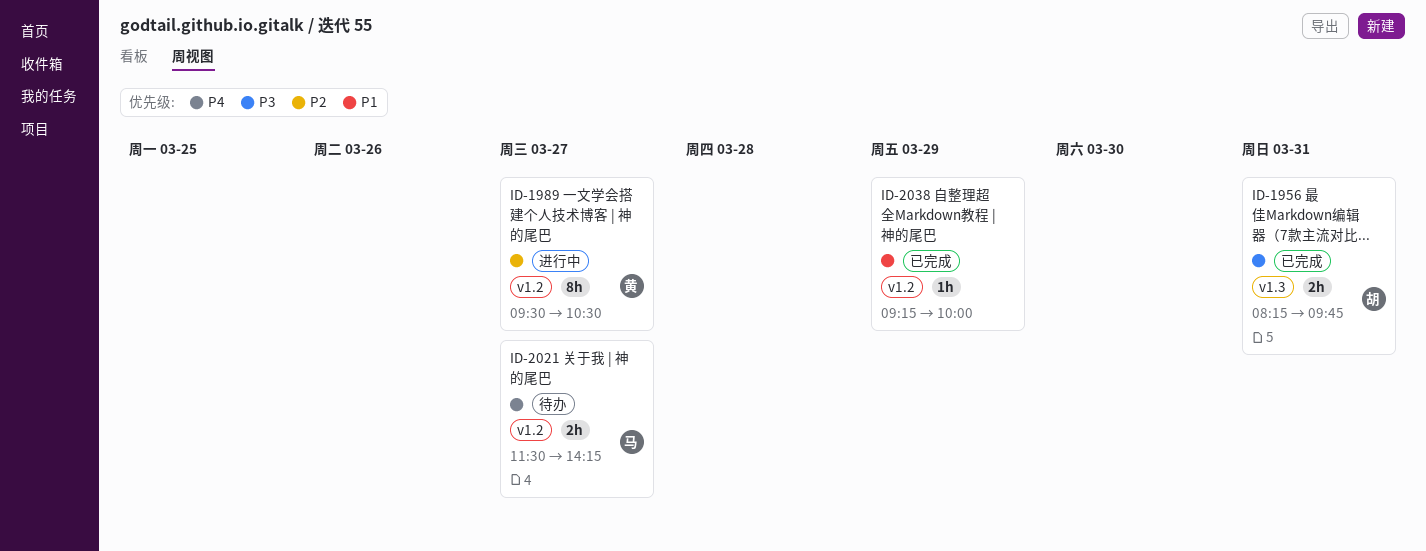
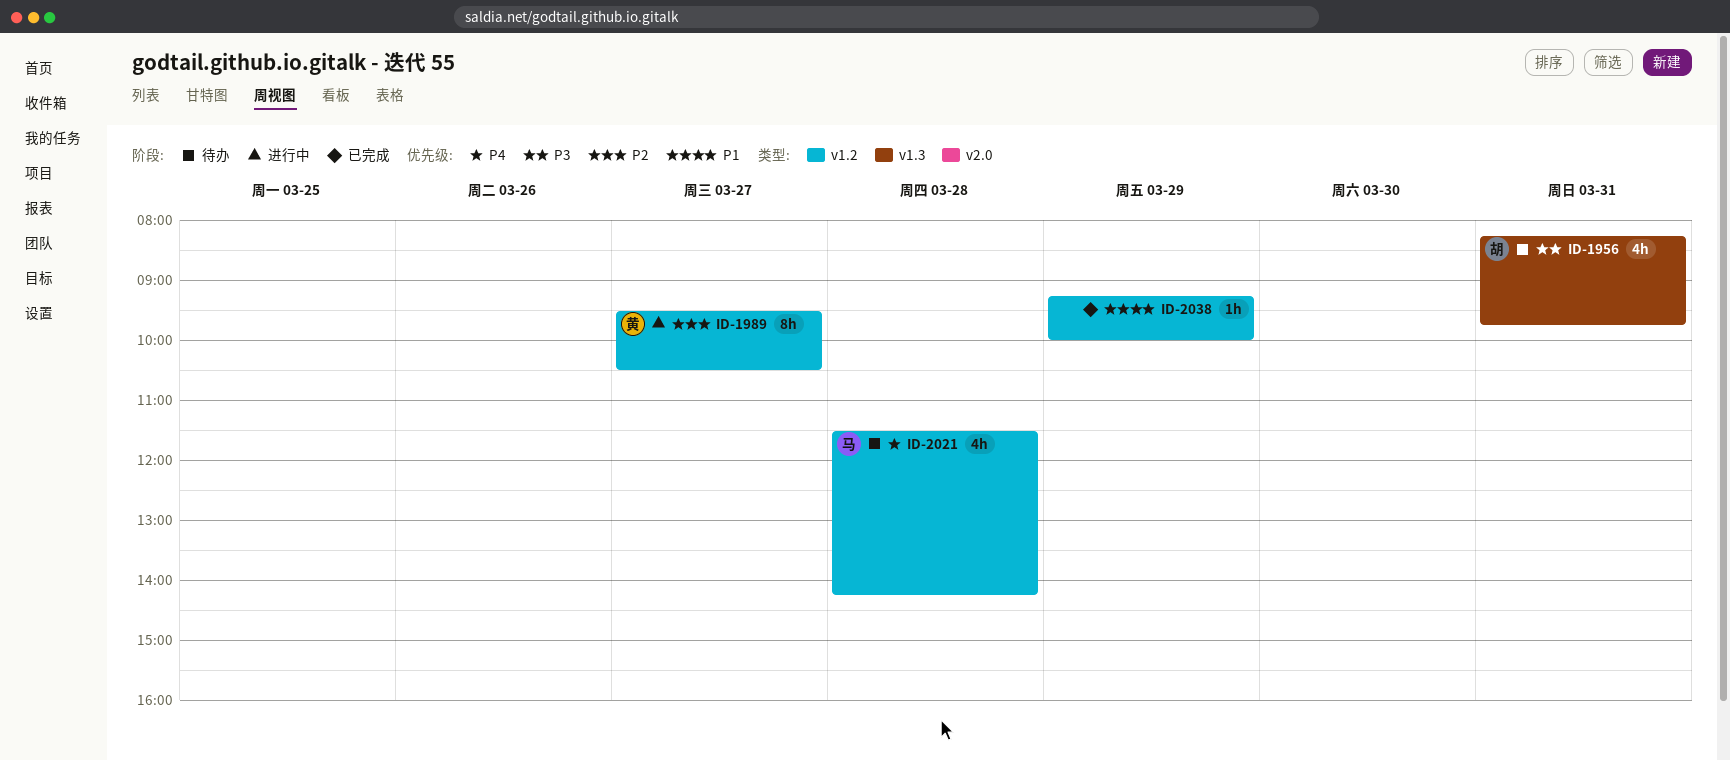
ID-1956, status: 已完成 -> 待办
ID-1956, estimate: 2h -> 4h
ID-2021, estimate: 2h -> 4h
ID-2021, day: Mar 27 -> Mar 28

